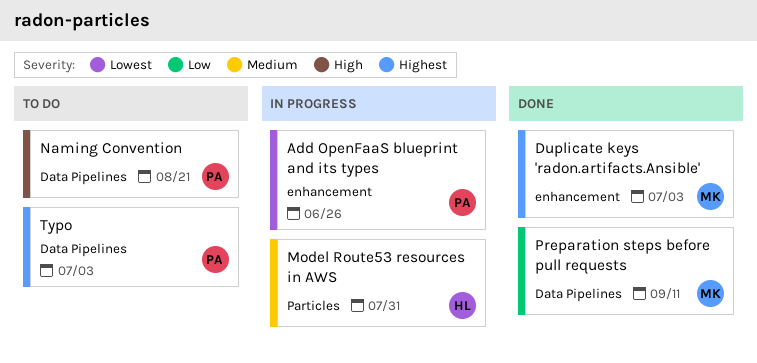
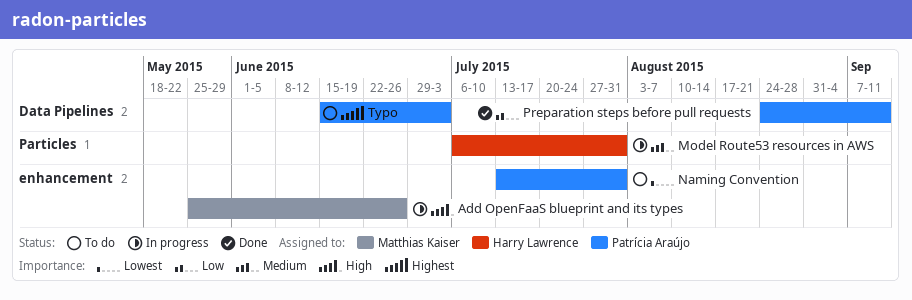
Add OpenFaaS blueprint and its types, owner: Patrícia Araújo -> Matthias Kaiser
Add OpenFaaS blueprint and its types, priority: Lowest -> High
Duplicate keys 'radon.artifacts.Ansible': present -> none
Naming Convention, priority: High -> Lowest
Naming Convention, label: Data Pipelines -> enhancement
Naming Convention, due: Aug 21 -> Jul 31
Preparation steps before pull requests, owner: Matthias Kaiser -> Patrícia Araújo

